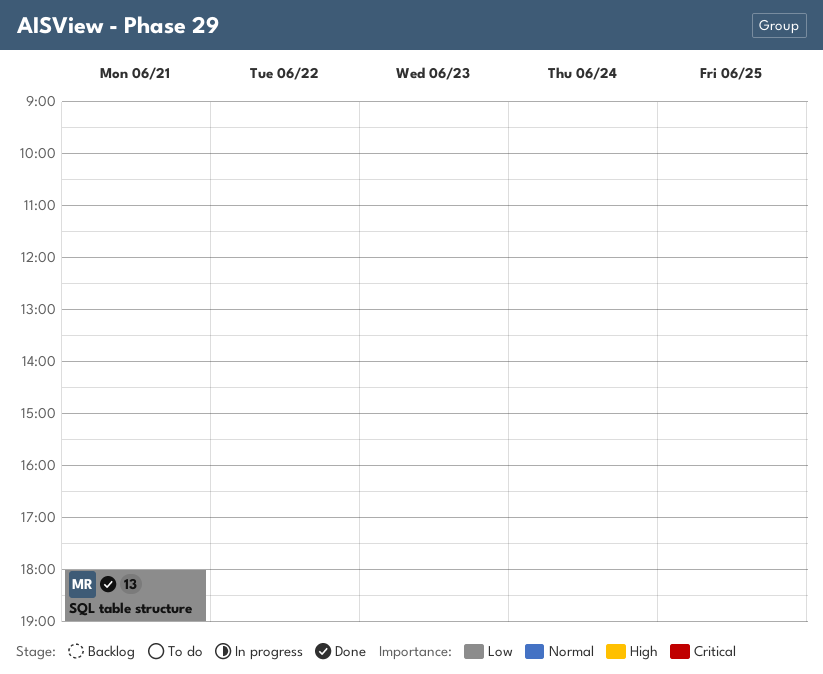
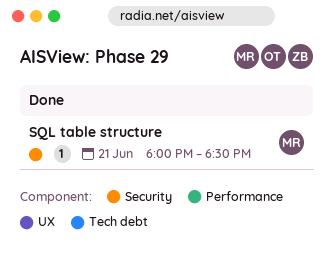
SQL table structure, estimate: 13 -> 1
SQL table structure, ends: 19:00 -> 18:30

